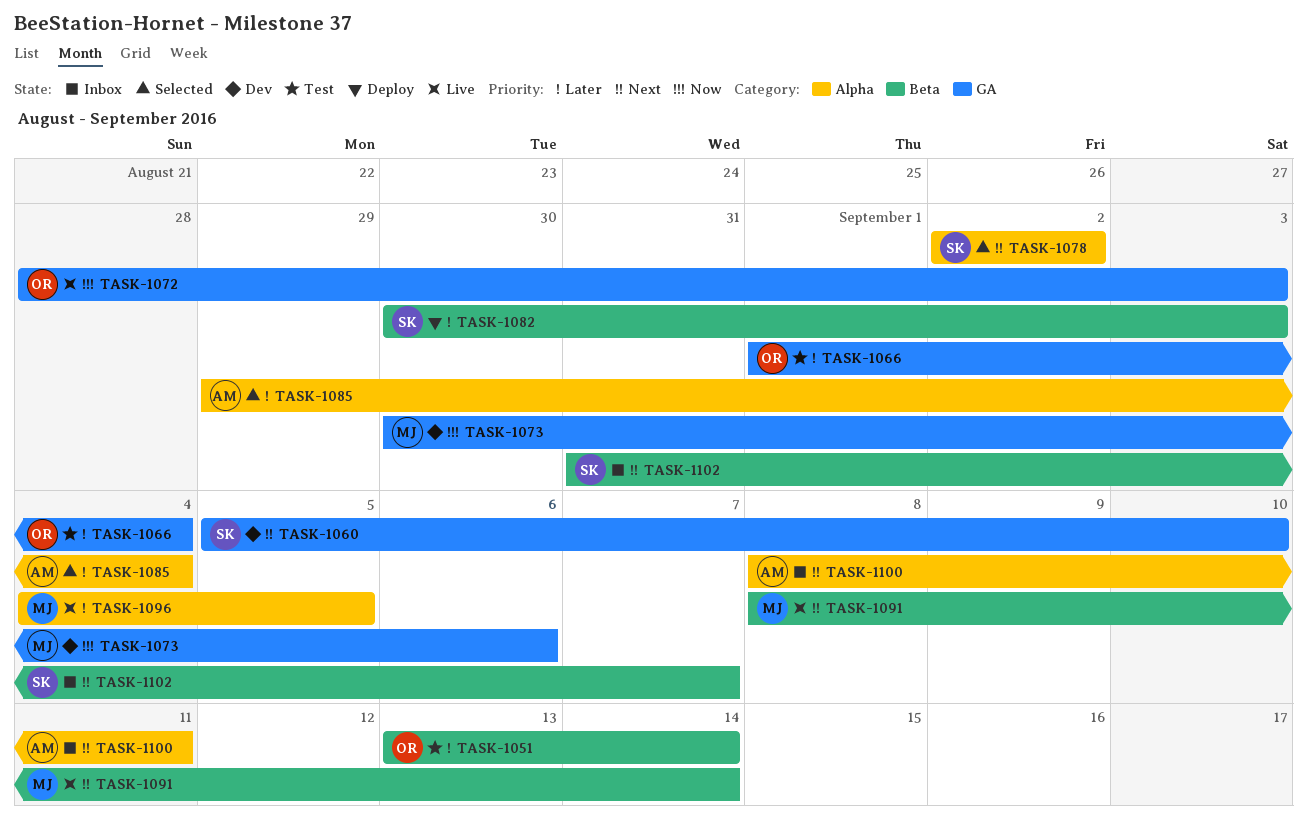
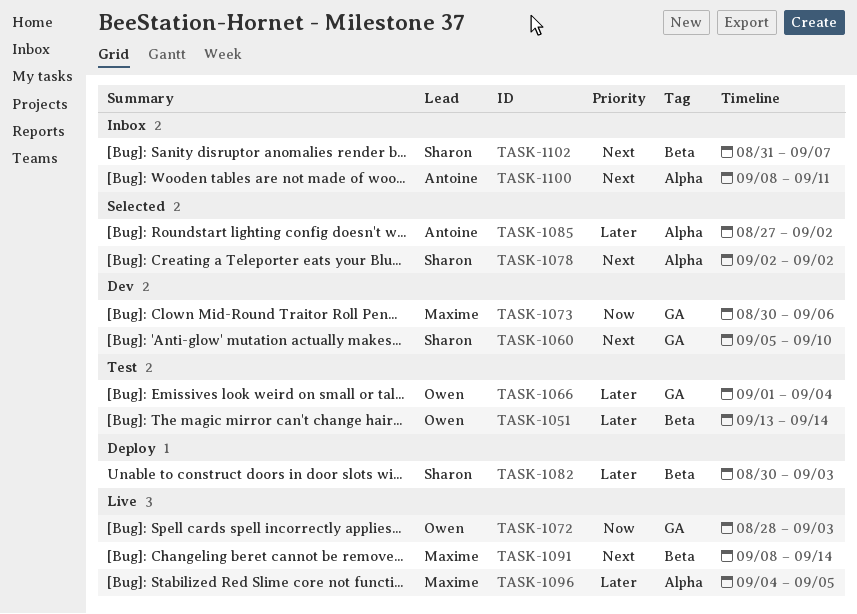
TASK-1085, start: Aug 29 -> Aug 27
TASK-1085, due: Sep 4 -> Sep 2

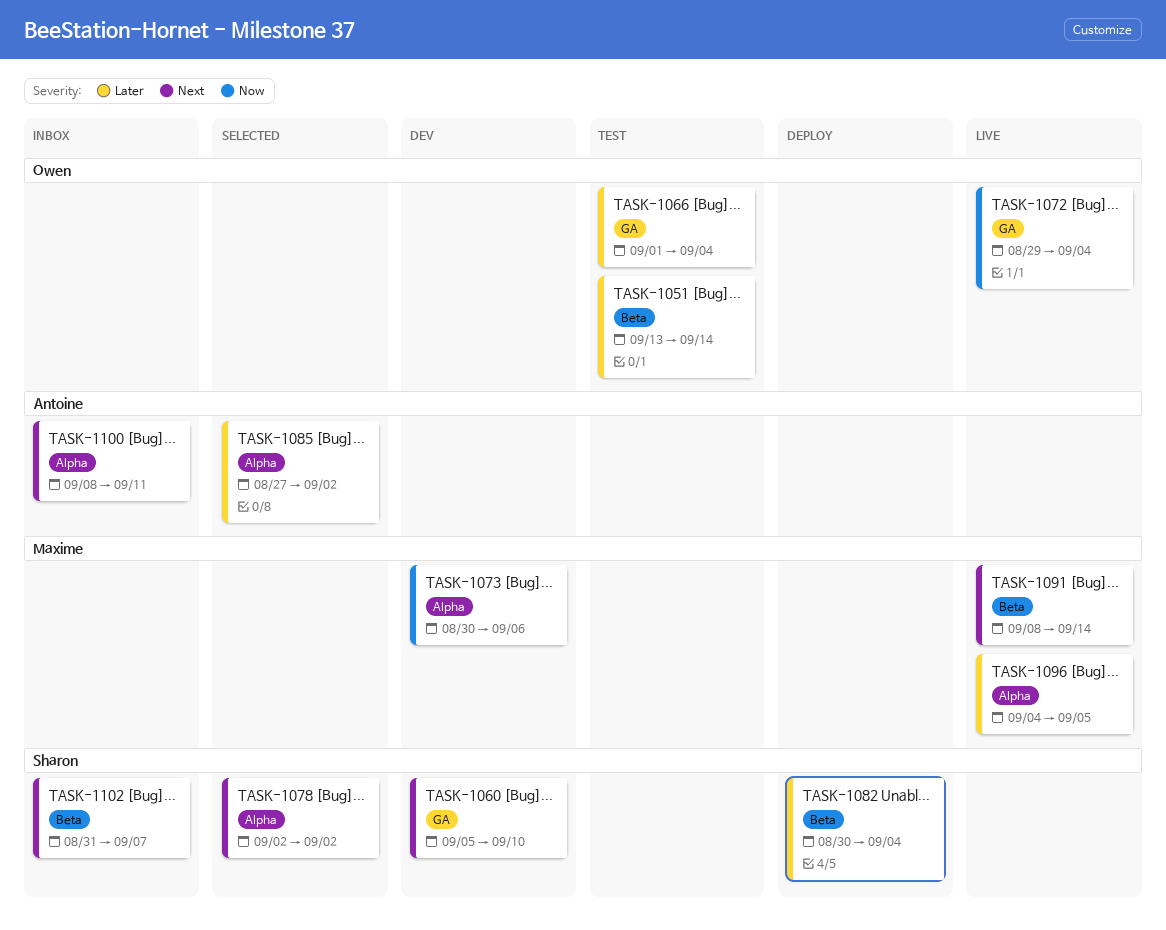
TASK-1072, start: Aug 28 -> Aug 29
TASK-1072, due: Sep 3 -> Sep 4
TASK-1073, label: GA -> Alpha
TASK-1082, due: Sep 3 -> Sep 4

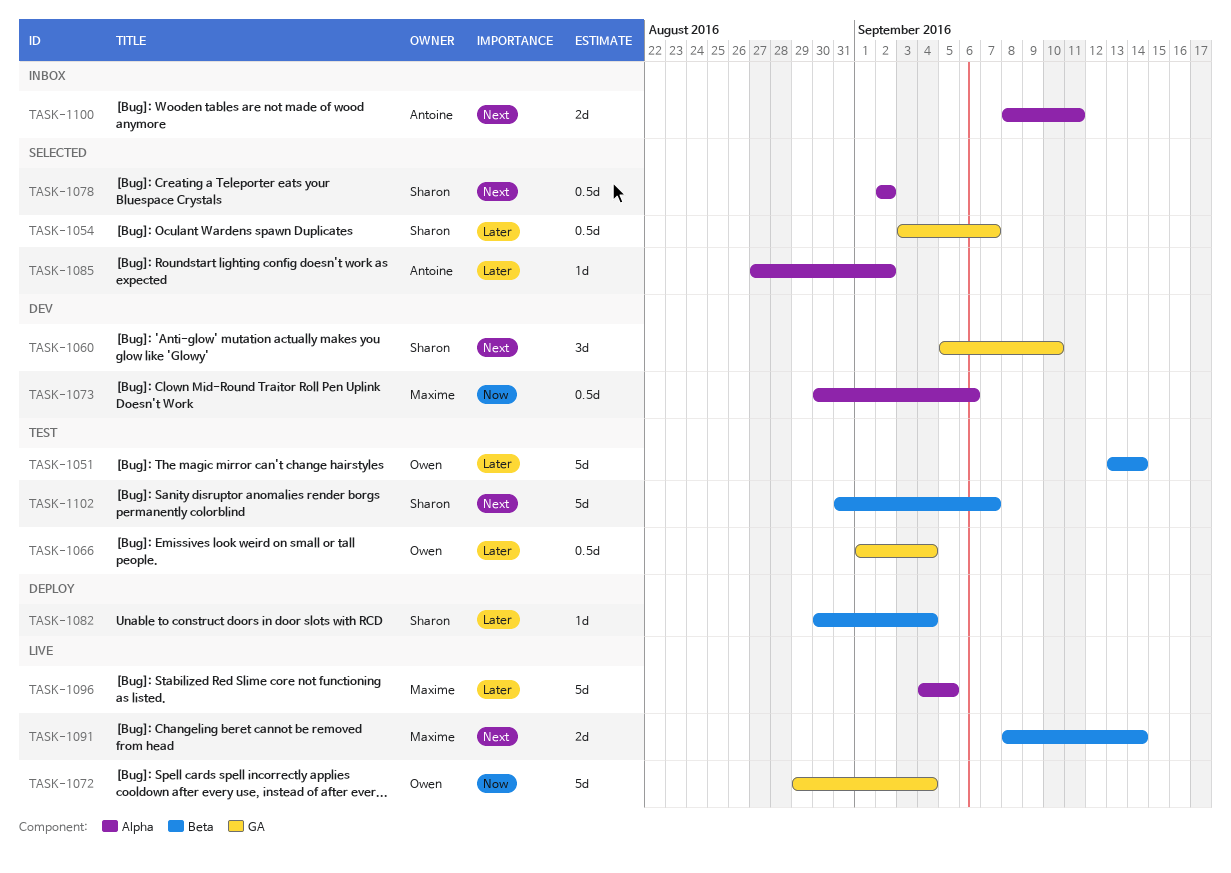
TASK-1054: none -> present
TASK-1102, status: Inbox -> Test

